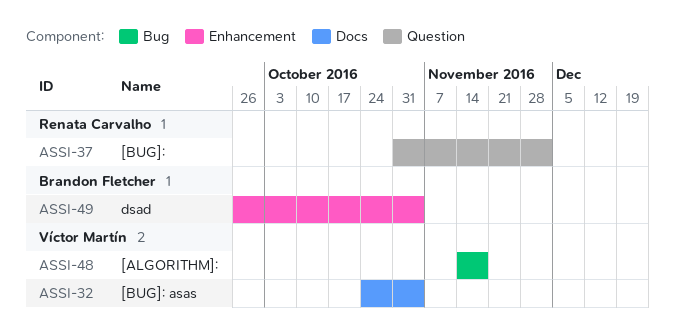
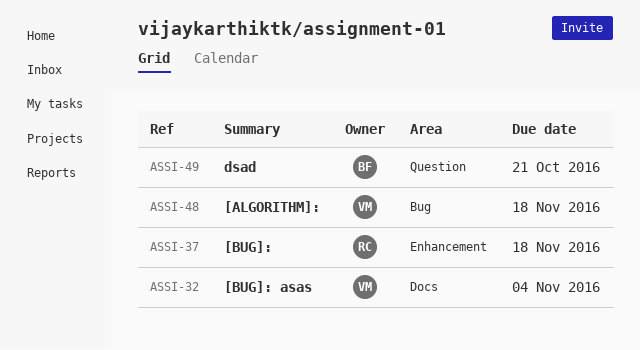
ASSI-37, label: Question -> Enhancement
ASSI-37, due: Dec 2 -> Nov 18
ASSI-49, label: Enhancement -> Question
ASSI-49, due: Nov 4 -> Oct 21

